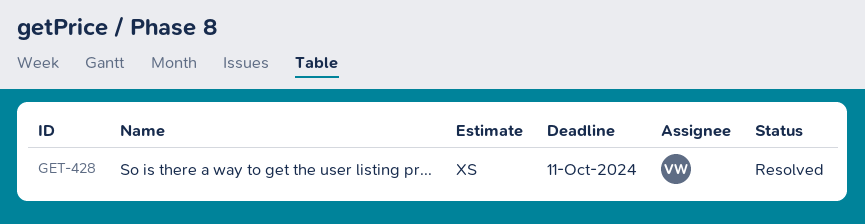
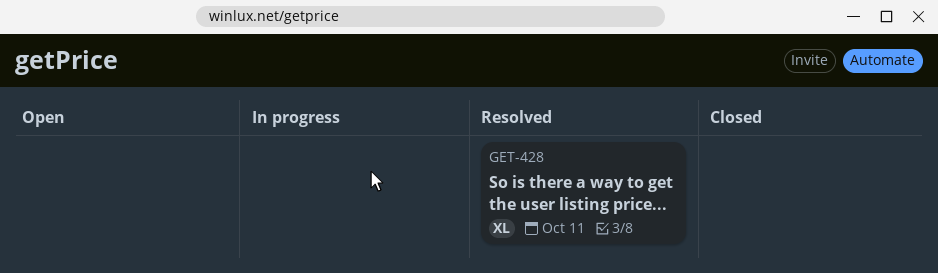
GET-428, estimate: XS -> XL

